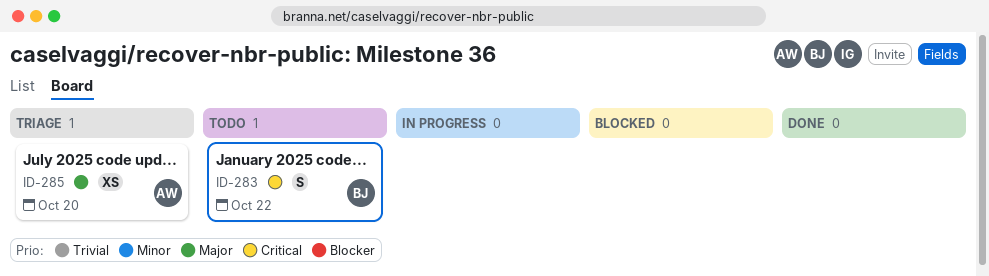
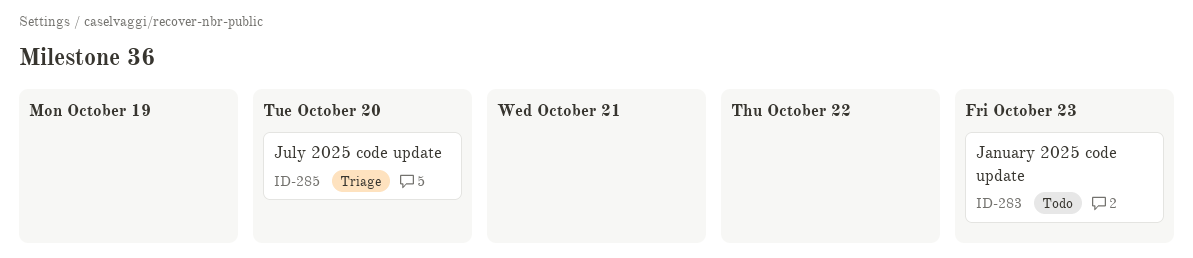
ID-283, due: Oct 22 -> Oct 23

